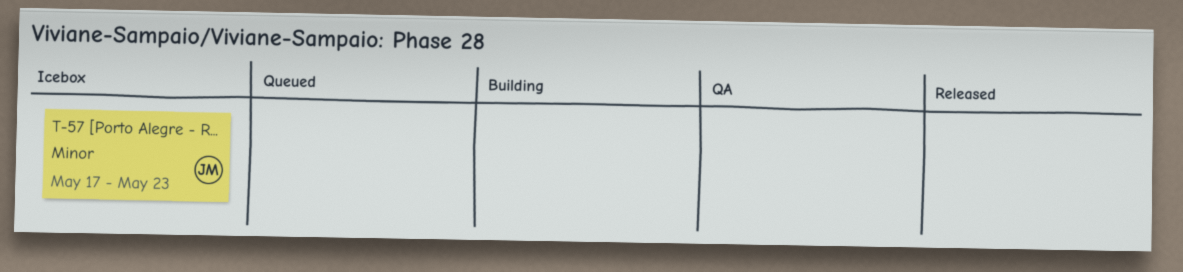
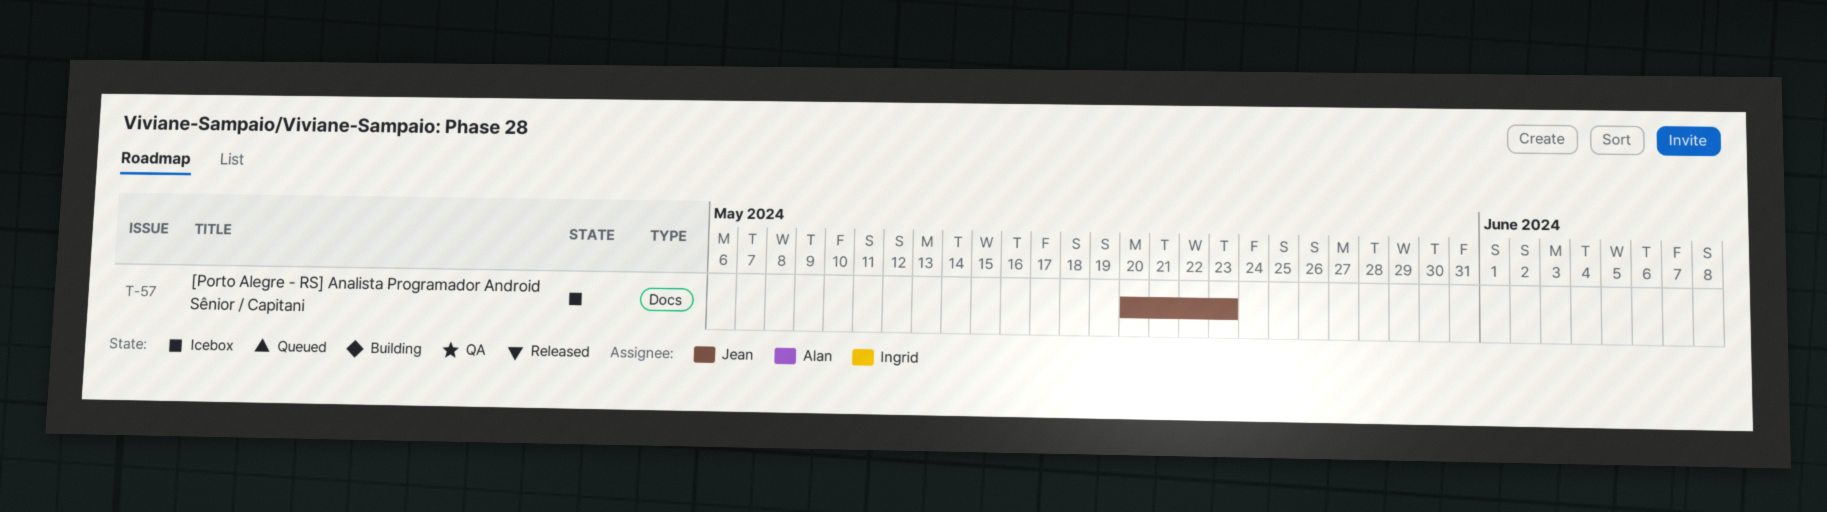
T-57, start: May 17 -> May 20

